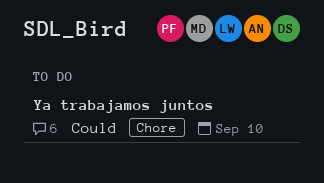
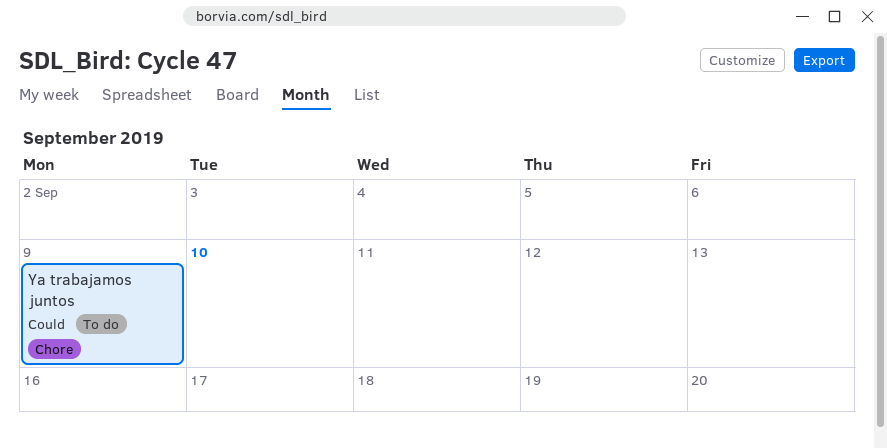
Ya trabajamos juntos, due: Sep 10 -> Sep 9

